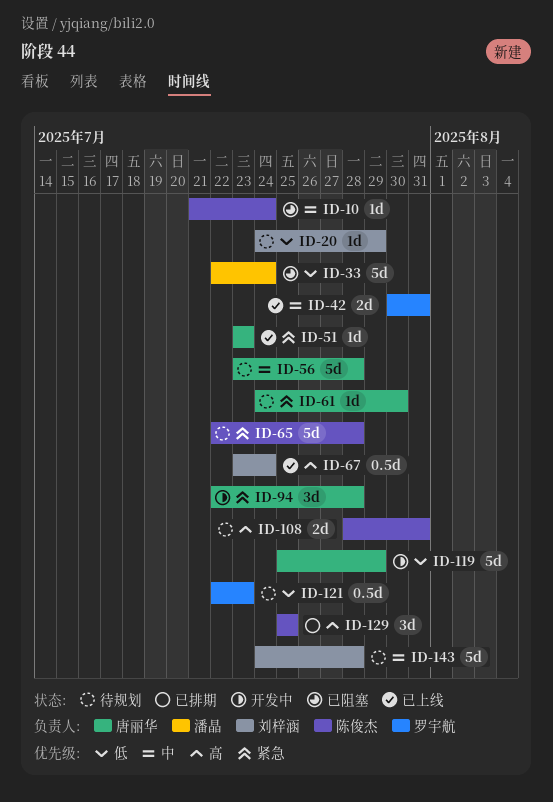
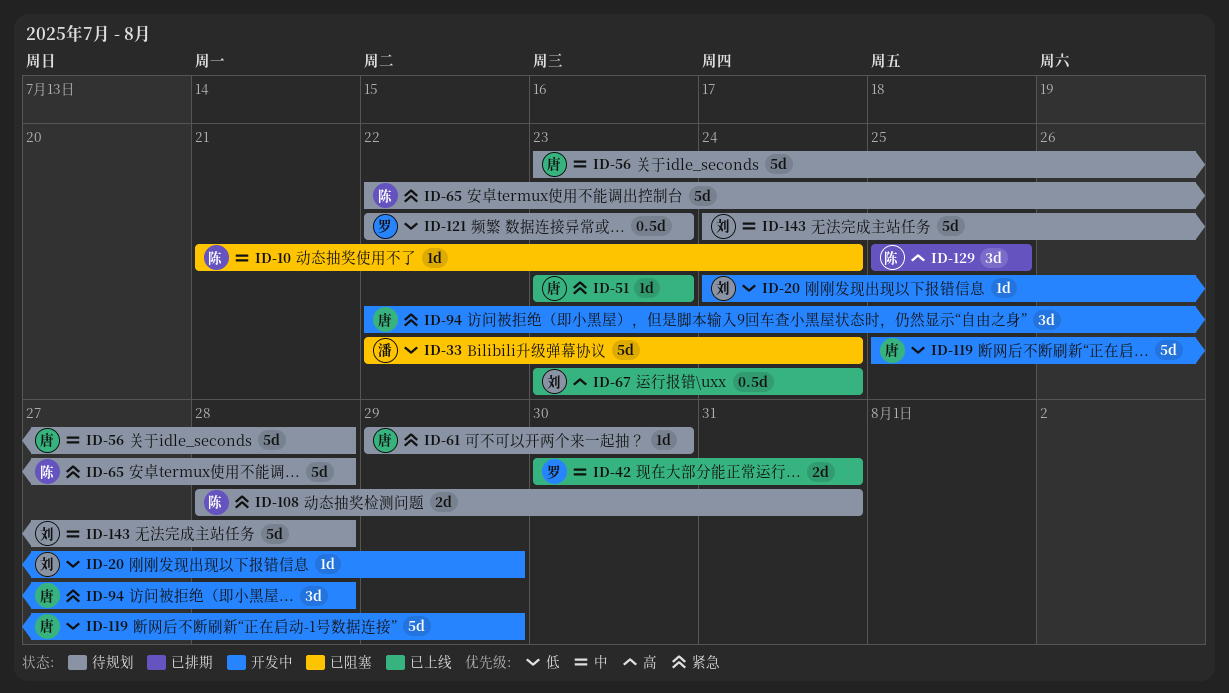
ID-20, status: 待规划 -> 开发中
ID-61, start: Jul 24 -> Jul 29
ID-108, priority: 高 -> 紧急

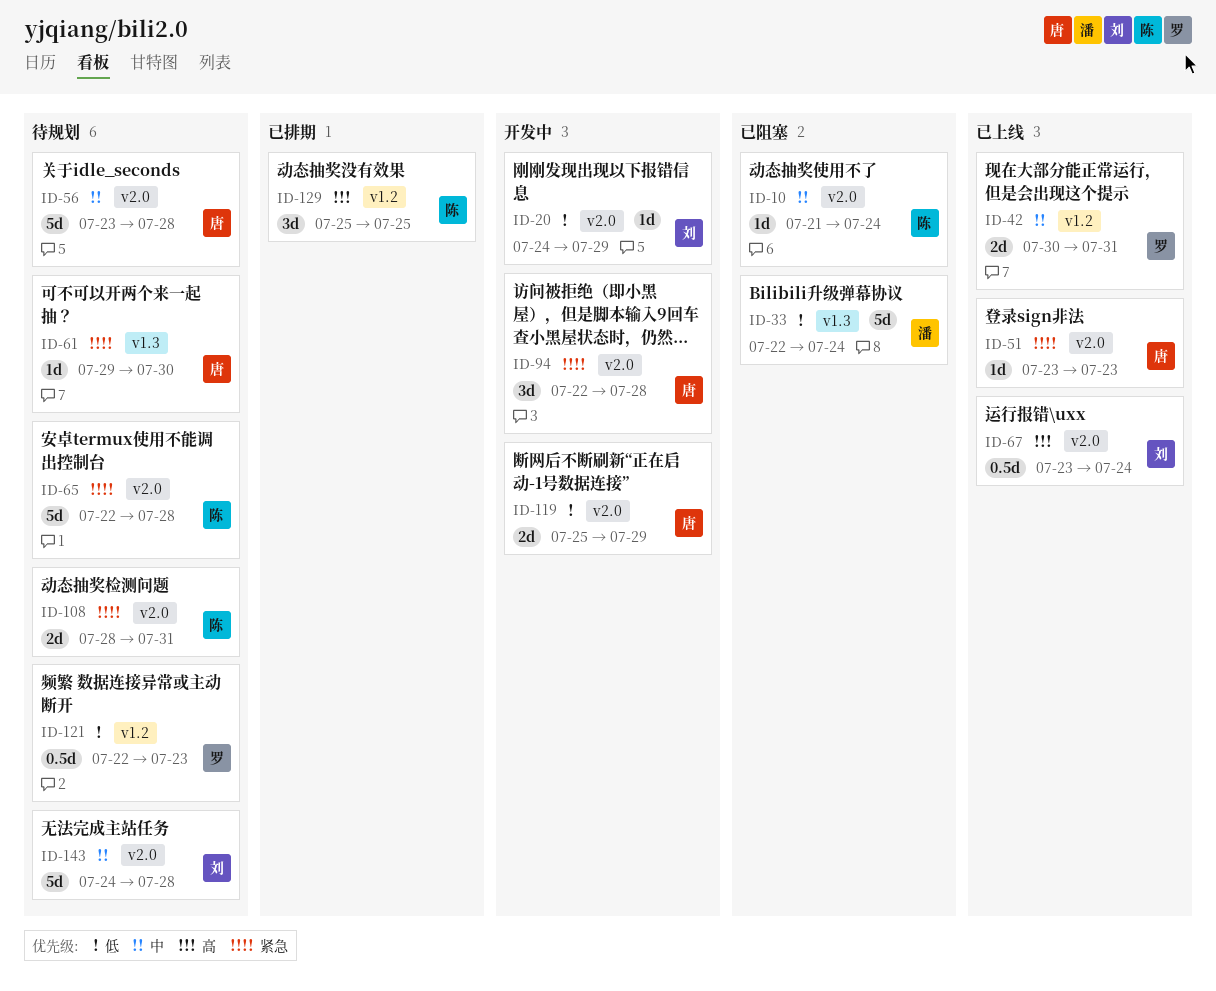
ID-119, estimate: 5d -> 2d

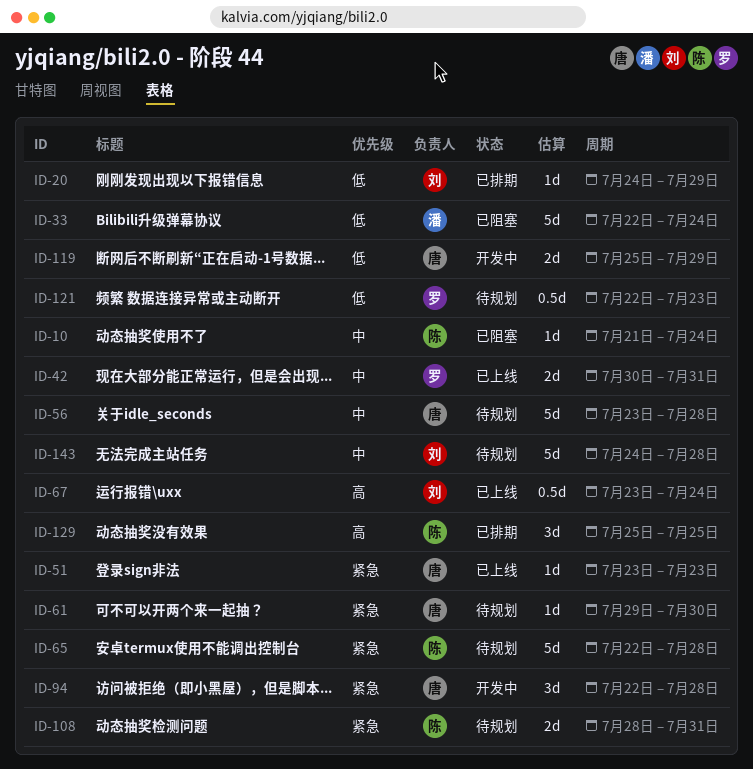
ID-20, status: 开发中 -> 已排期

